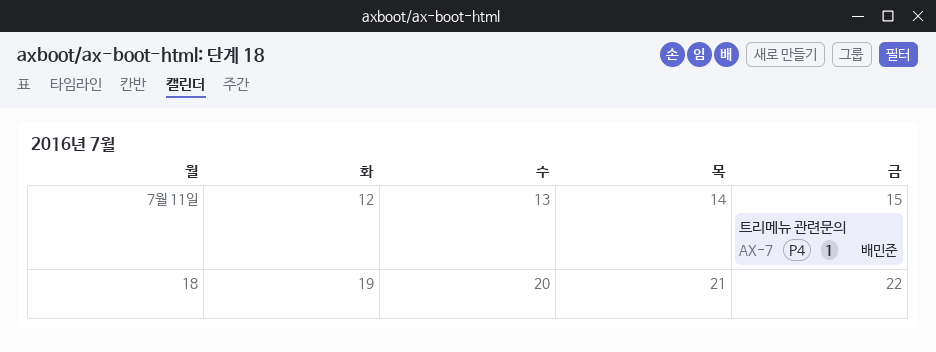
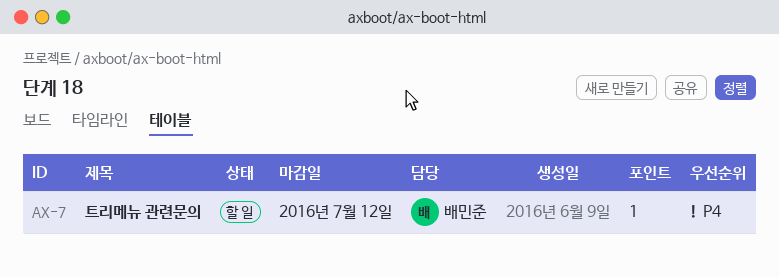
AX-7, due: Jul 15 -> Jul 12

